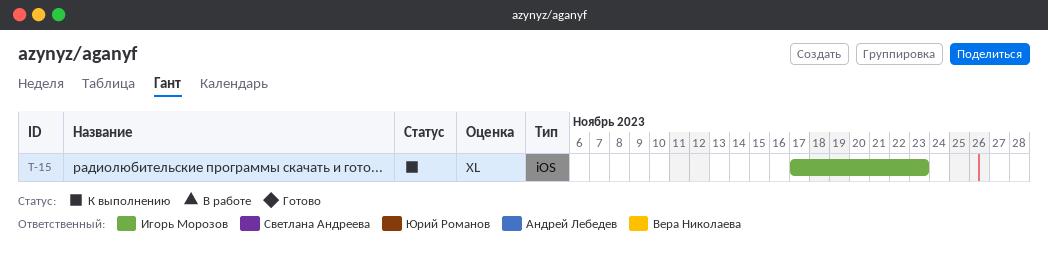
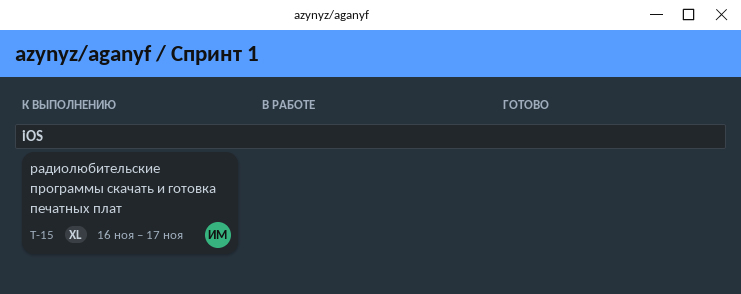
T-15, start: Nov 17 -> Nov 16
T-15, due: Nov 23 -> Nov 17

